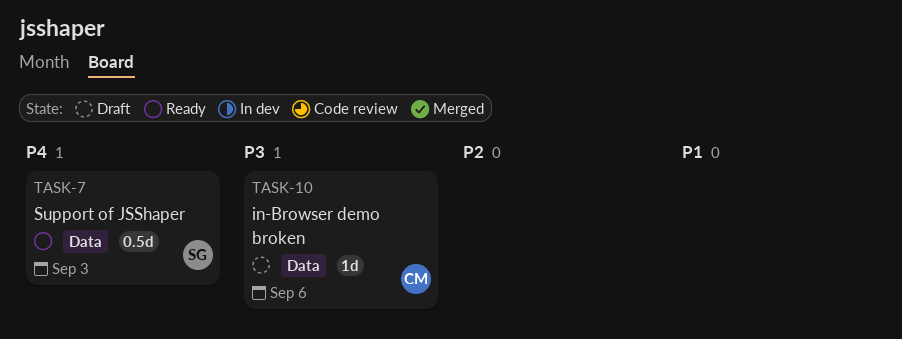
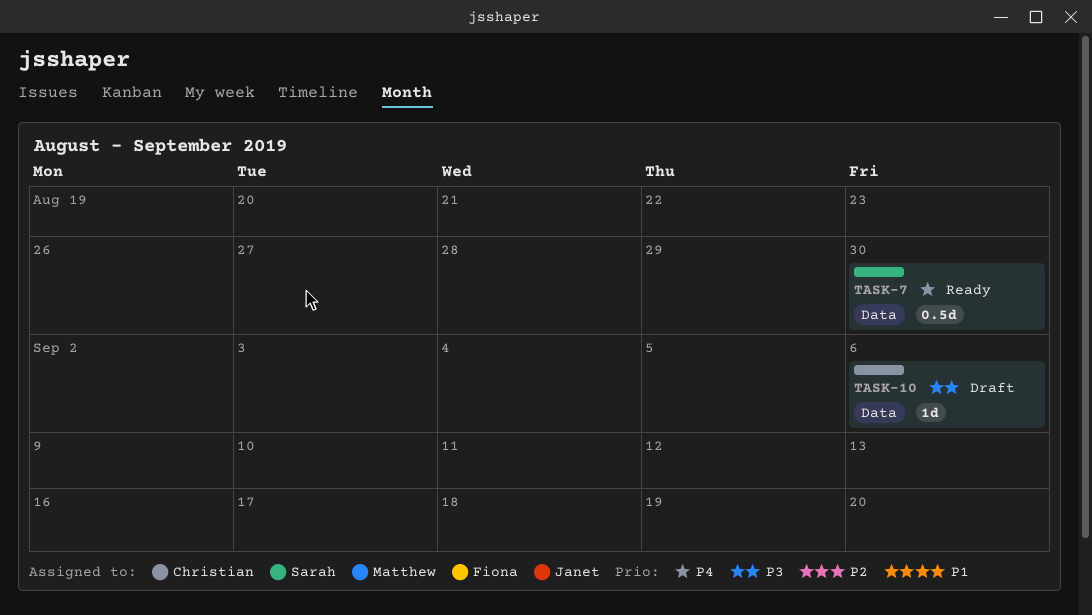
TASK-7, due: Sep 3 -> Aug 30

